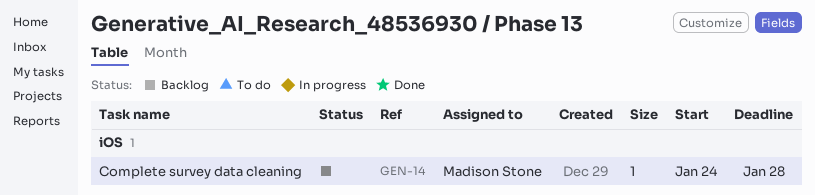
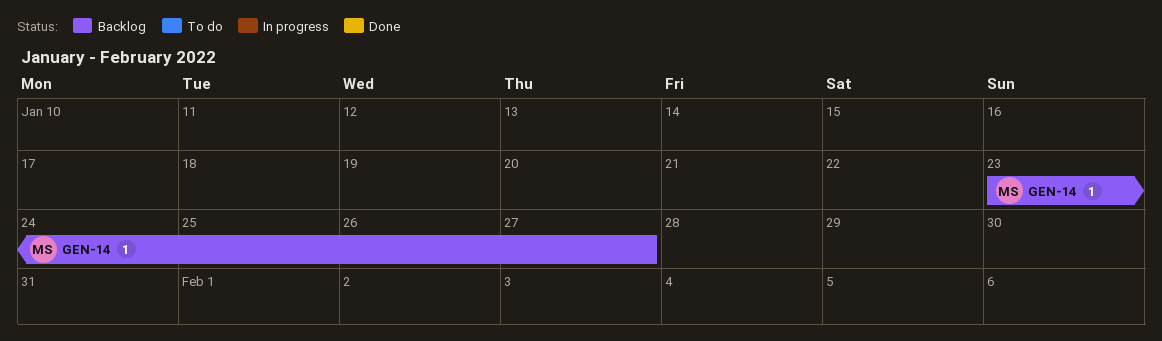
GEN-14, start: Jan 24 -> Jan 23
GEN-14, due: Jan 28 -> Jan 27

